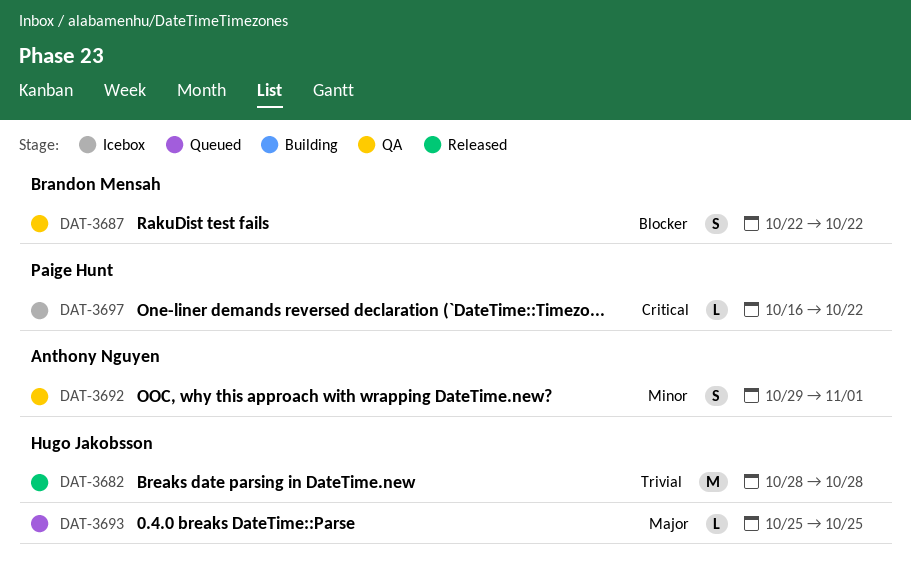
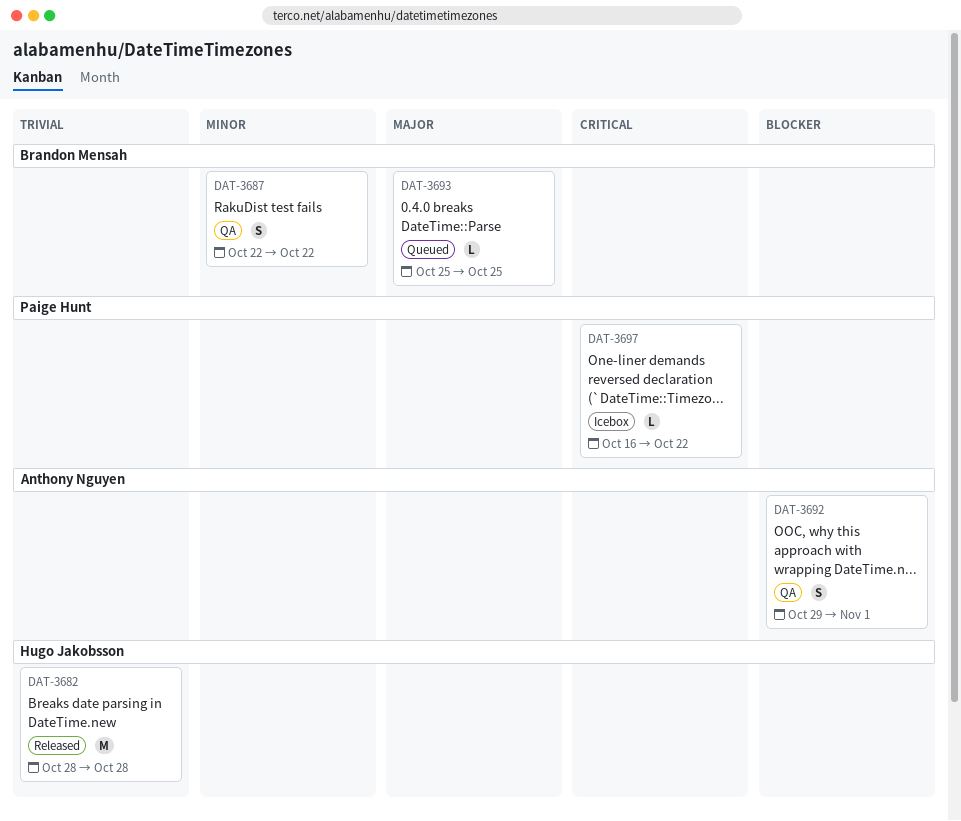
DAT-3687, priority: Blocker -> Minor
DAT-3692, priority: Minor -> Blocker
DAT-3693, owner: Hugo Jakobsson -> Brandon Mensah

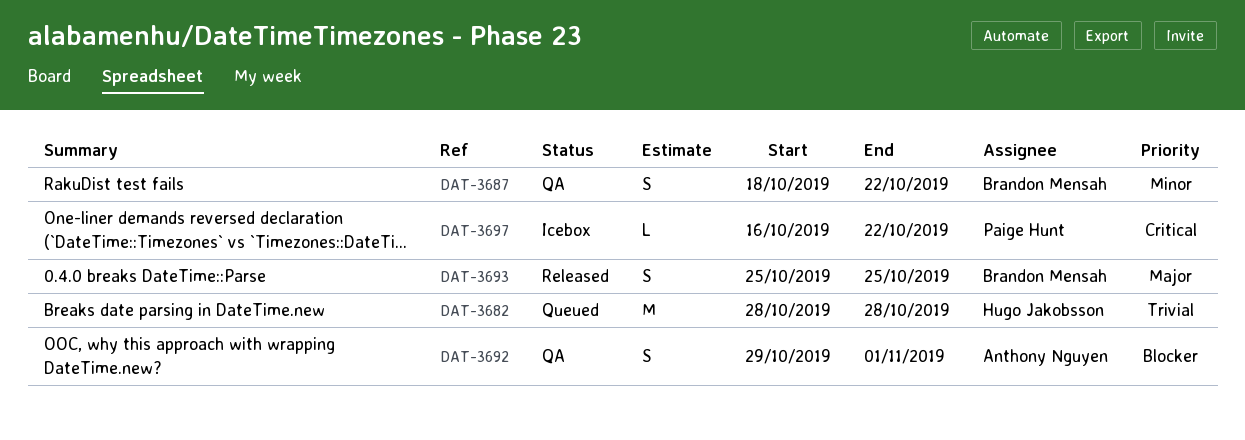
DAT-3682, status: Released -> Queued
DAT-3687, start: Oct 22 -> Oct 18
DAT-3693, status: Queued -> Released
DAT-3693, estimate: L -> S

